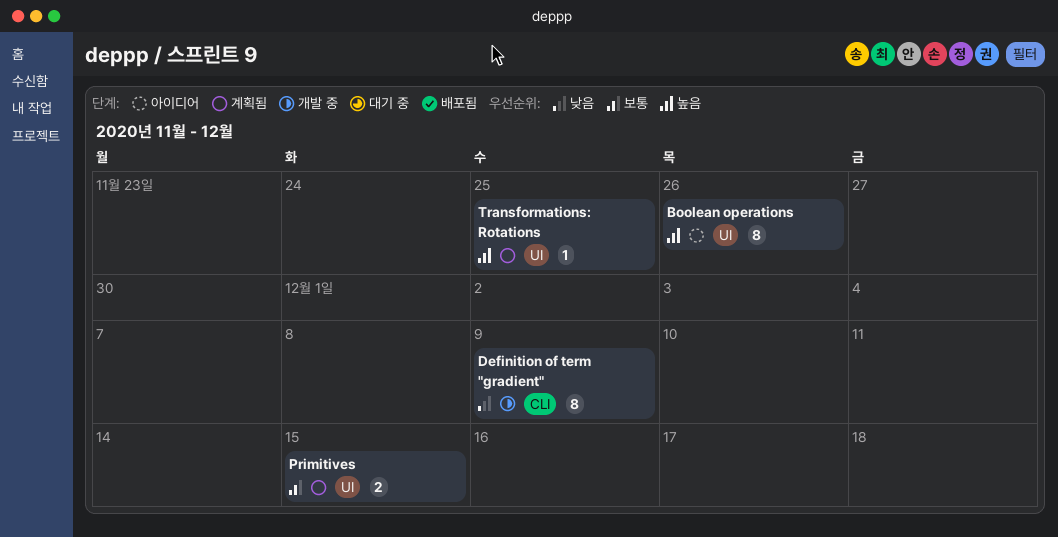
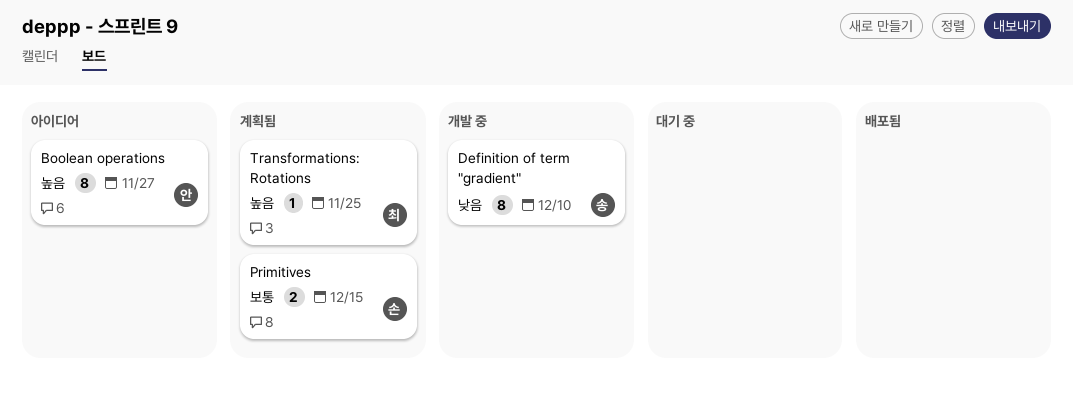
Boolean operations, due: Nov 26 -> Nov 27
Definition of term "gradient", due: Dec 9 -> Dec 10

